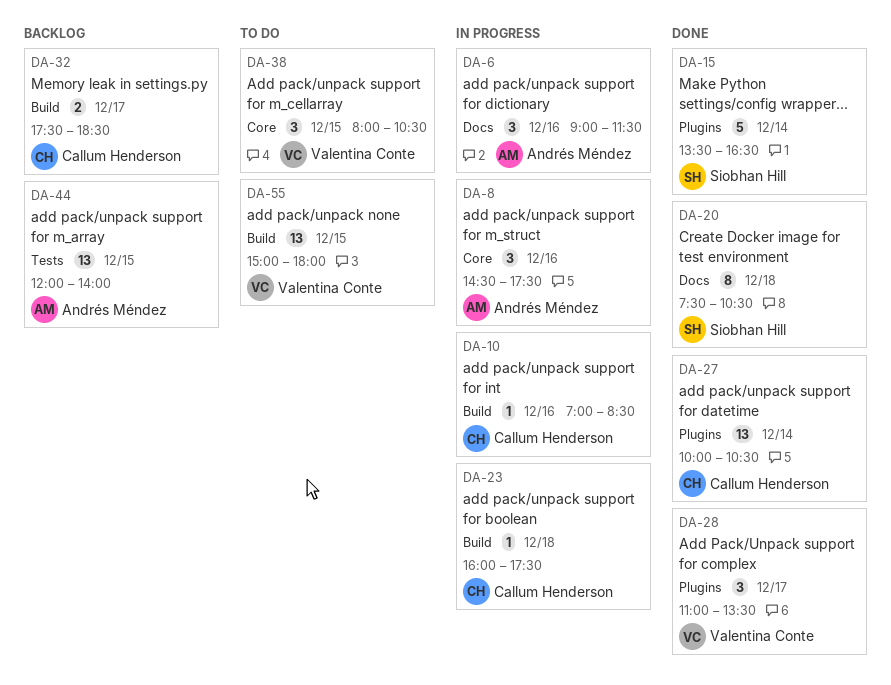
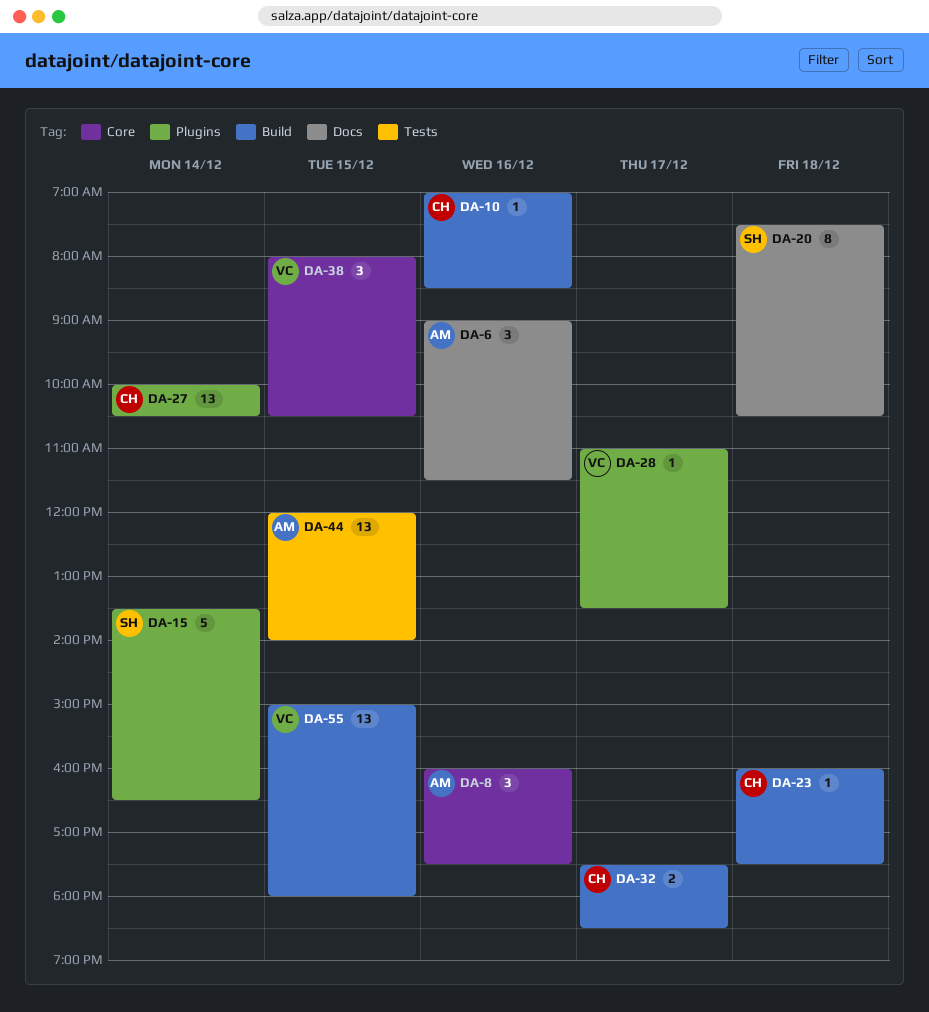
DA-8, begins: 14:30 -> 16:00
DA-28, estimate: 3 -> 1

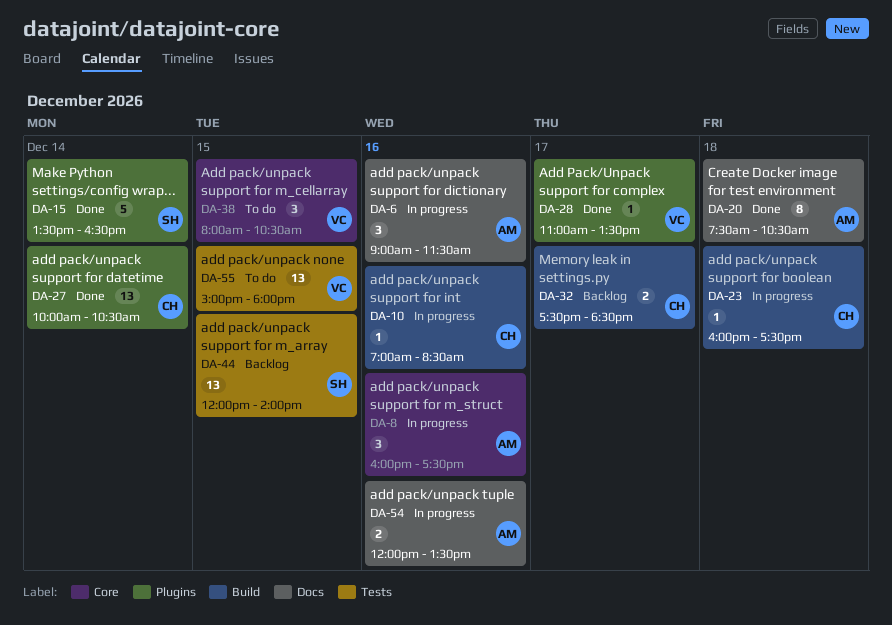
DA-20, owner: SH -> AM
DA-44, owner: AM -> SH
DA-54: none -> present
DA-55, label: Build -> Tests

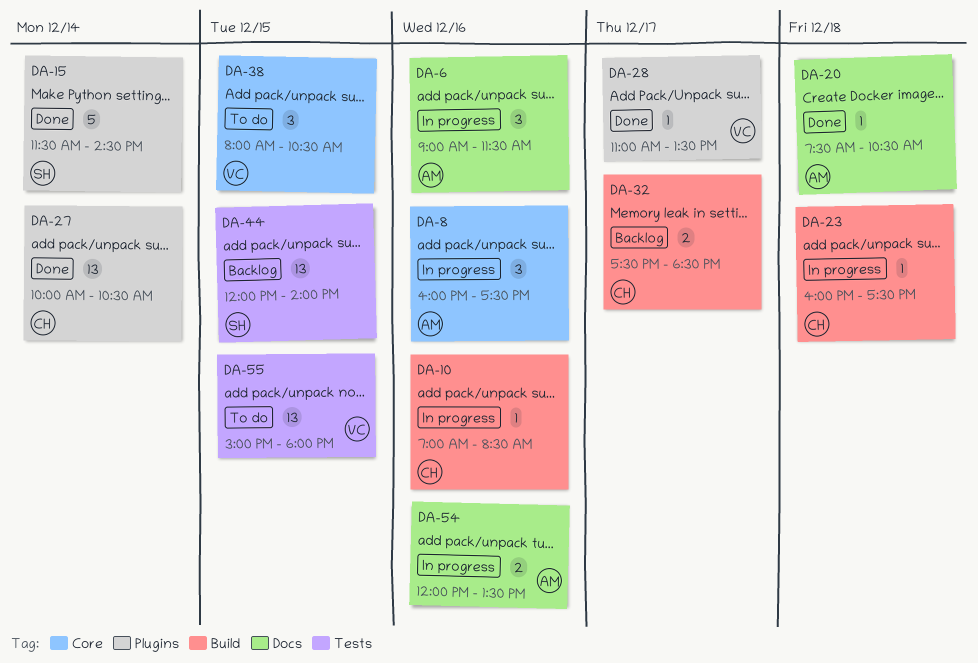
DA-15, begins: 13:30 -> 11:30
DA-15, ends: 16:30 -> 14:30
DA-20, estimate: 8 -> 1

